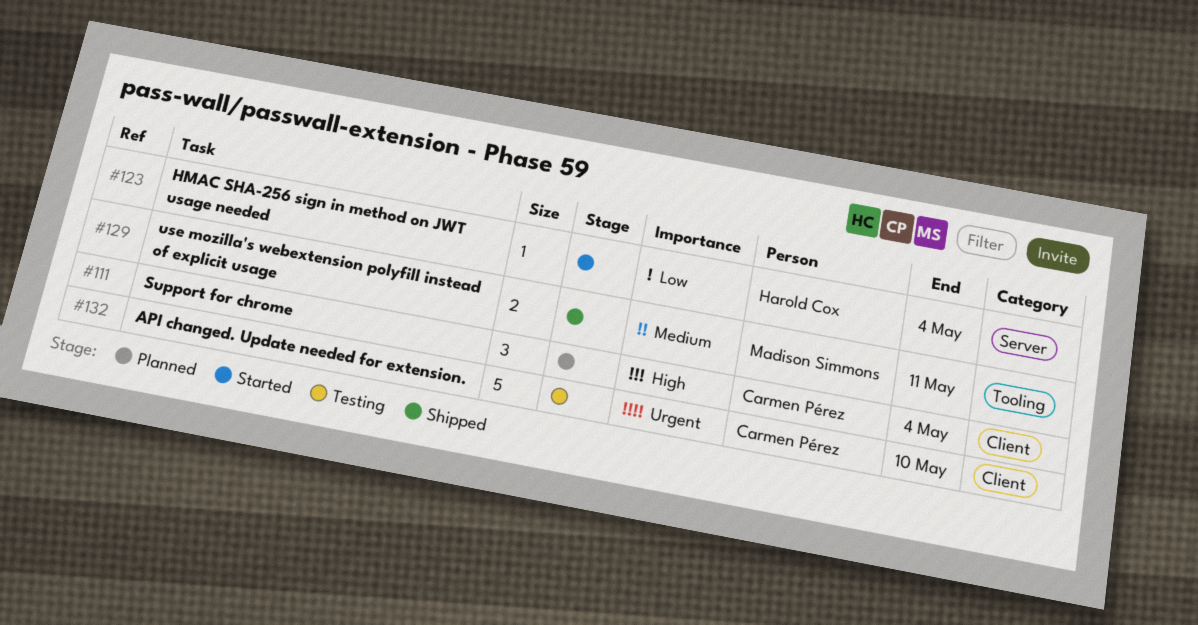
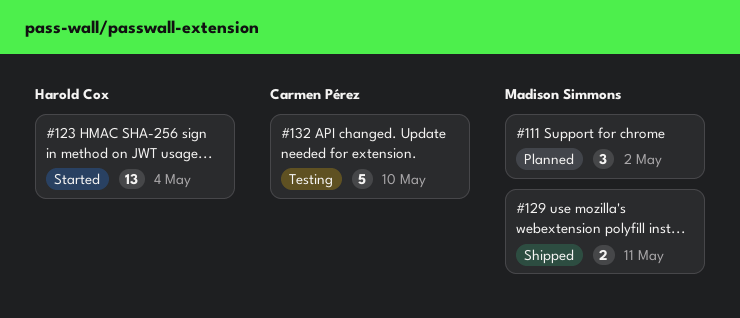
#111, owner: Carmen Pérez -> Madison Simmons
#111, due: May 4 -> May 2
#123, estimate: 1 -> 13

